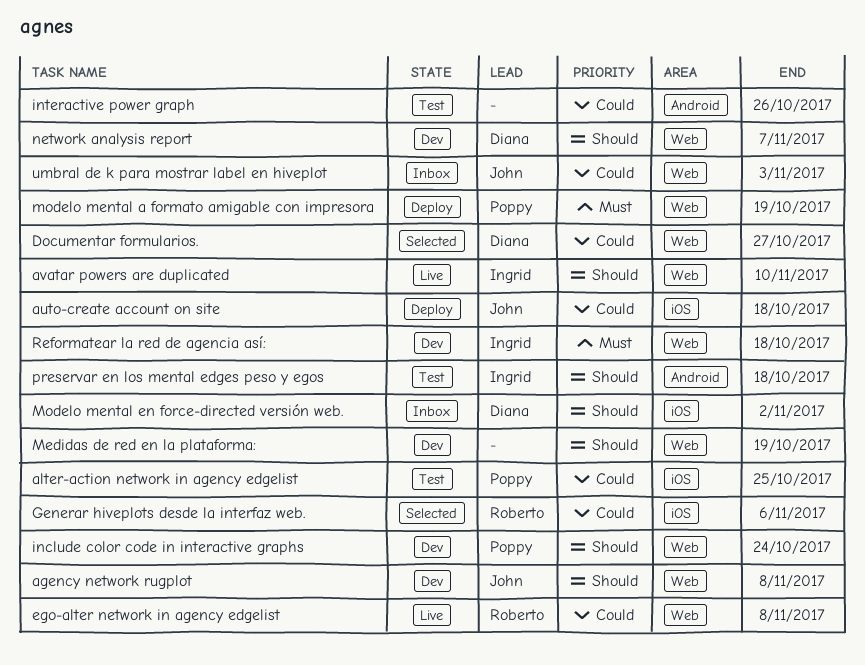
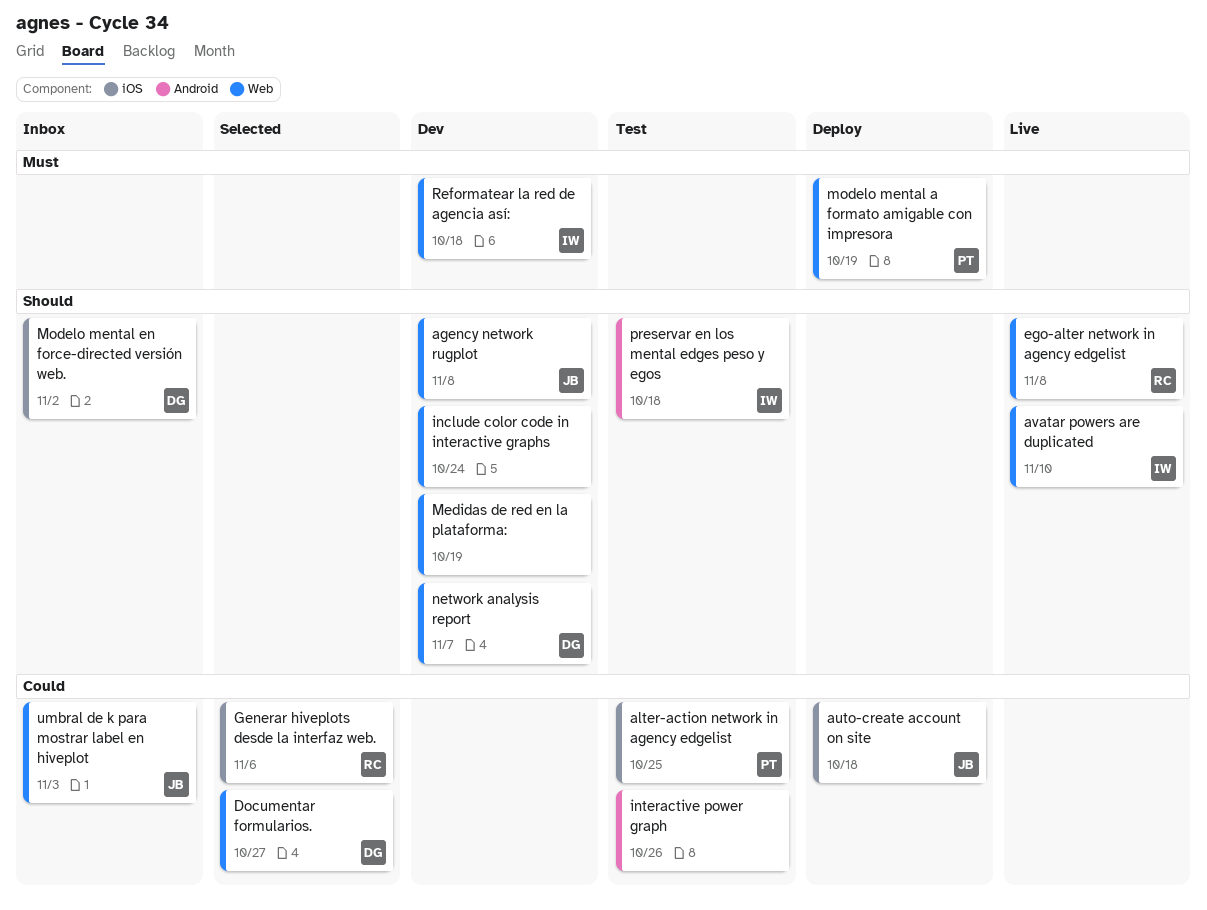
ego-alter network in agency edgelist, priority: Could -> Should
include color code in interactive graphs, owner: Poppy -> none

